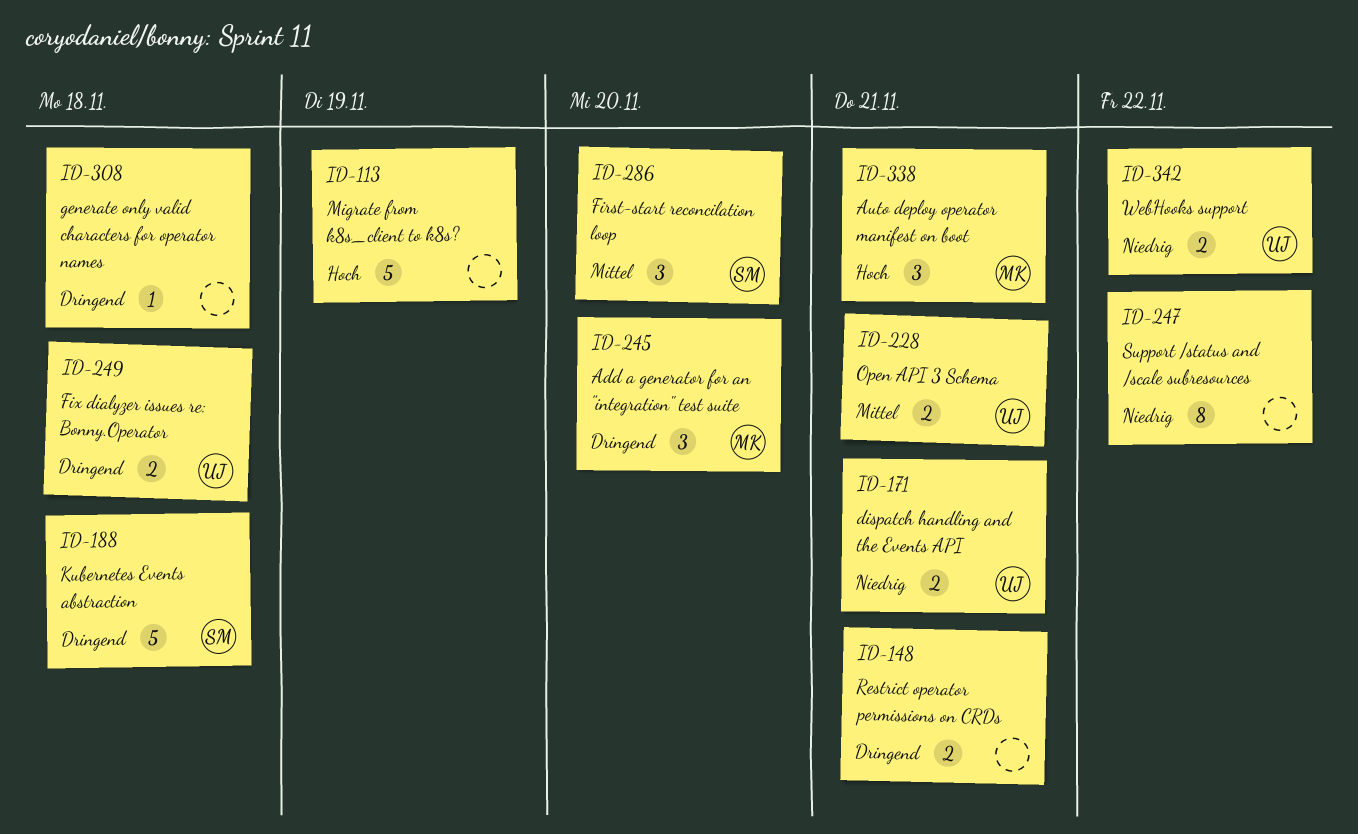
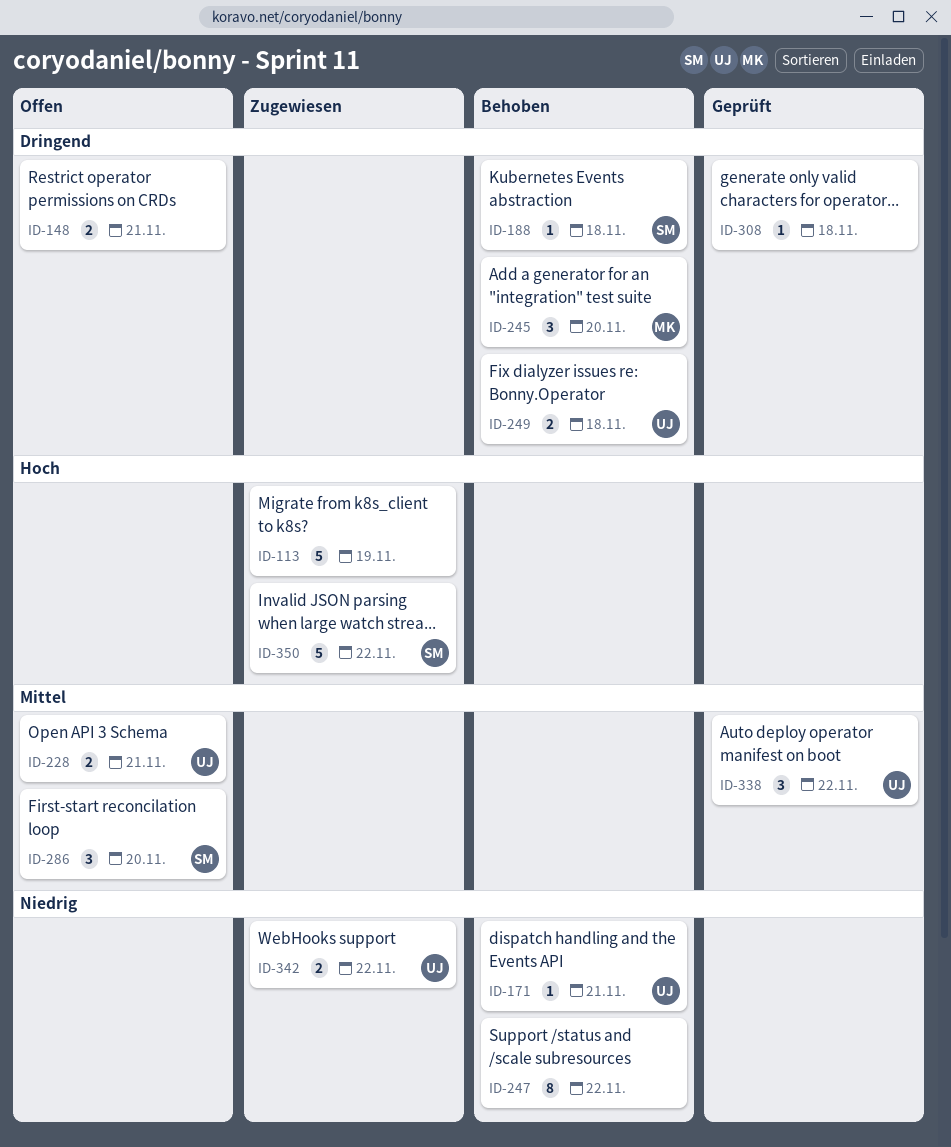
ID-171, estimate: 2 -> 1
ID-188, estimate: 5 -> 1
ID-338, owner: MK -> UJ
ID-338, priority: Hoch -> Mittel
ID-338, due: Nov 21 -> Nov 22
ID-350: none -> present

